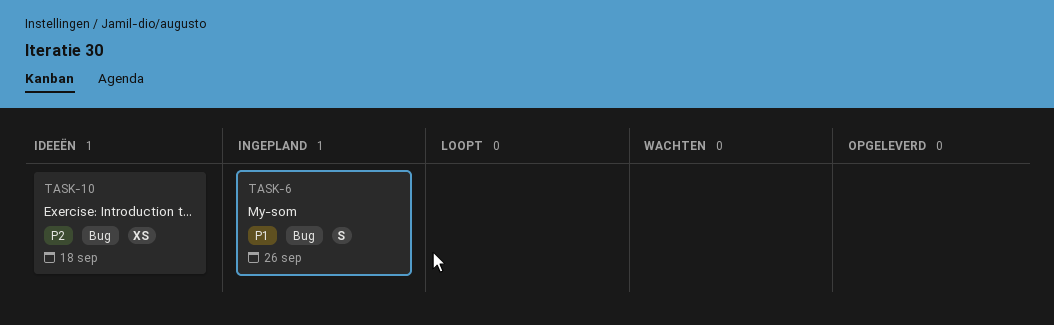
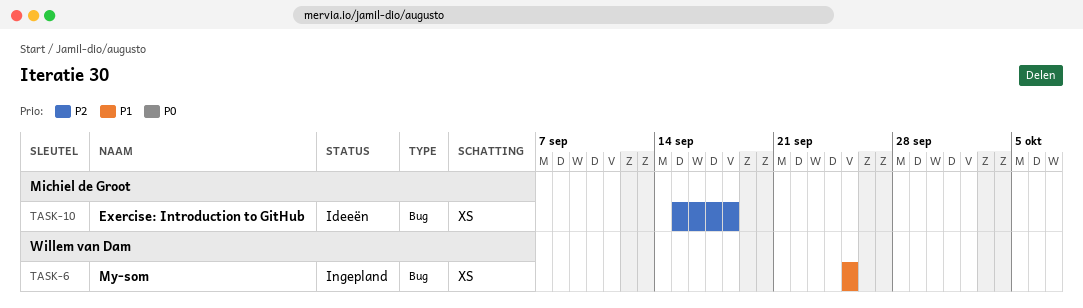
TASK-6, estimate: S -> XS
TASK-6, due: Sep 26 -> Sep 25

